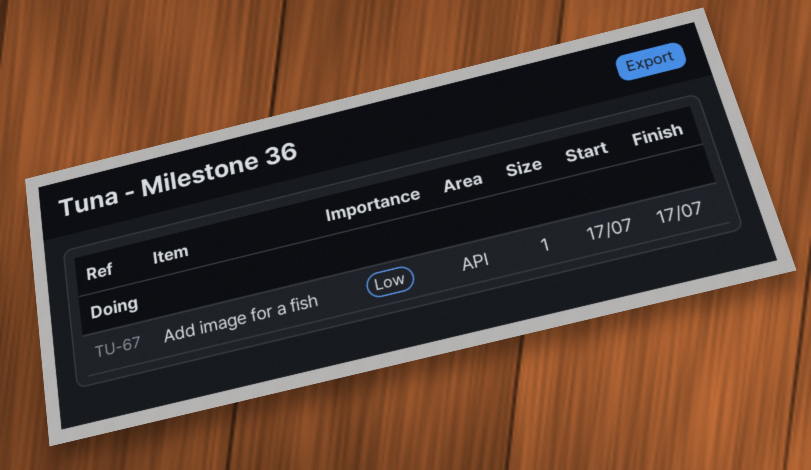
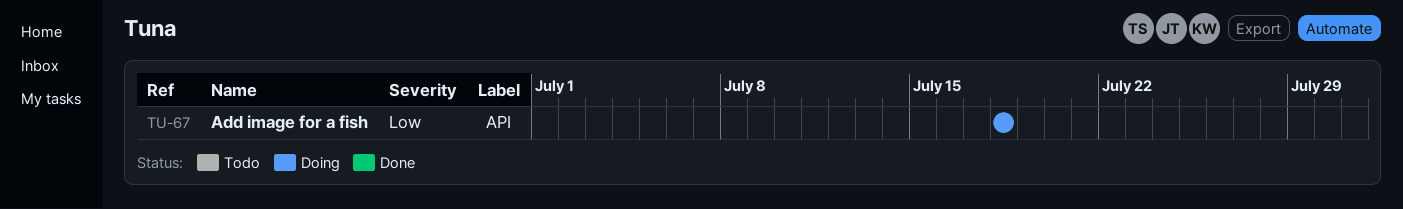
TU-67, start: Jul 17 -> Jul 18
TU-67, due: Jul 17 -> Jul 18

